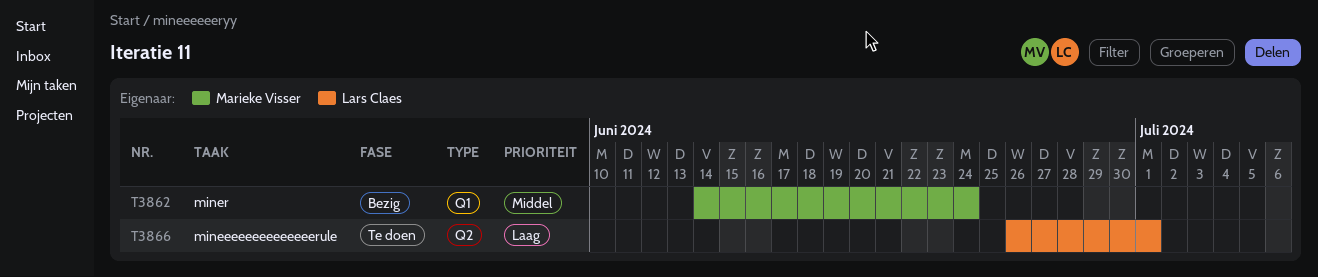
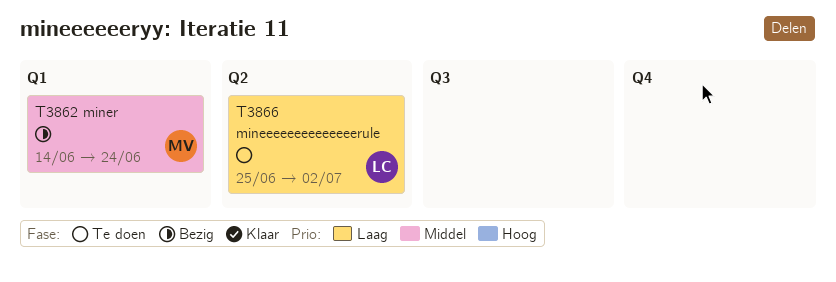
T3866, start: Jun 26 -> Jun 25
T3866, due: Jul 1 -> Jul 2

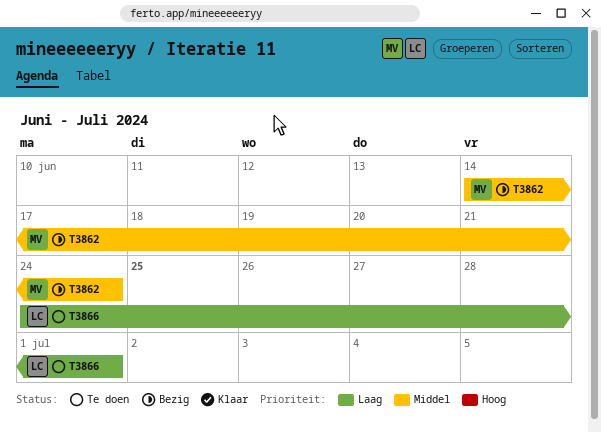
T3866, start: Jun 25 -> Jun 24
T3866, due: Jul 2 -> Jul 1

